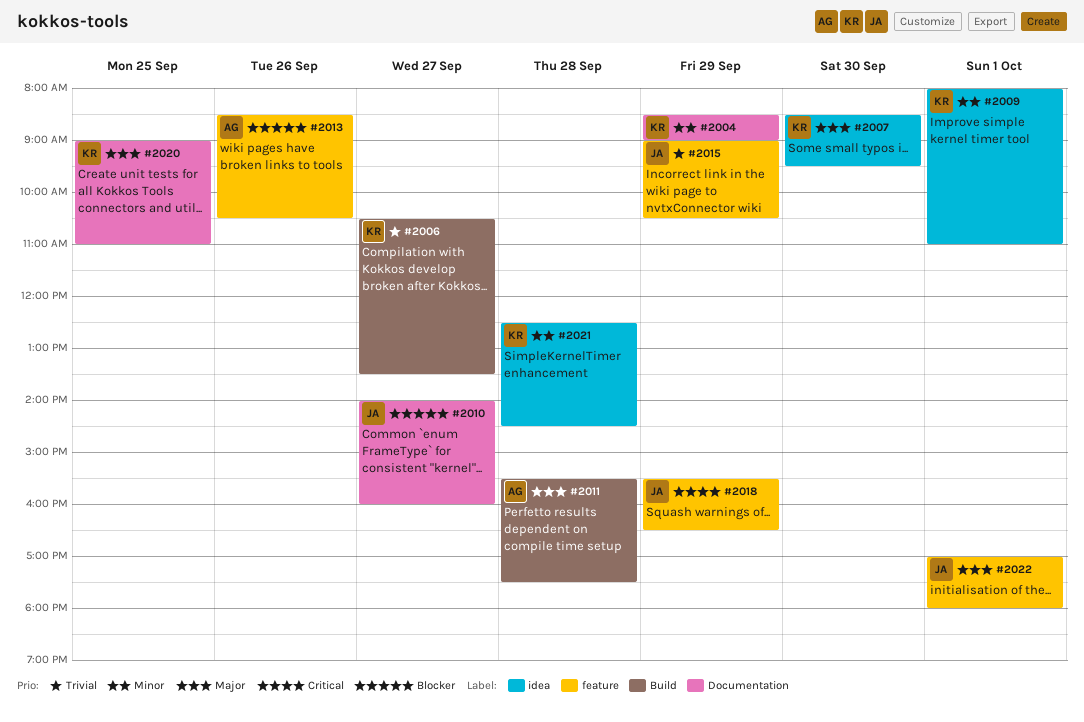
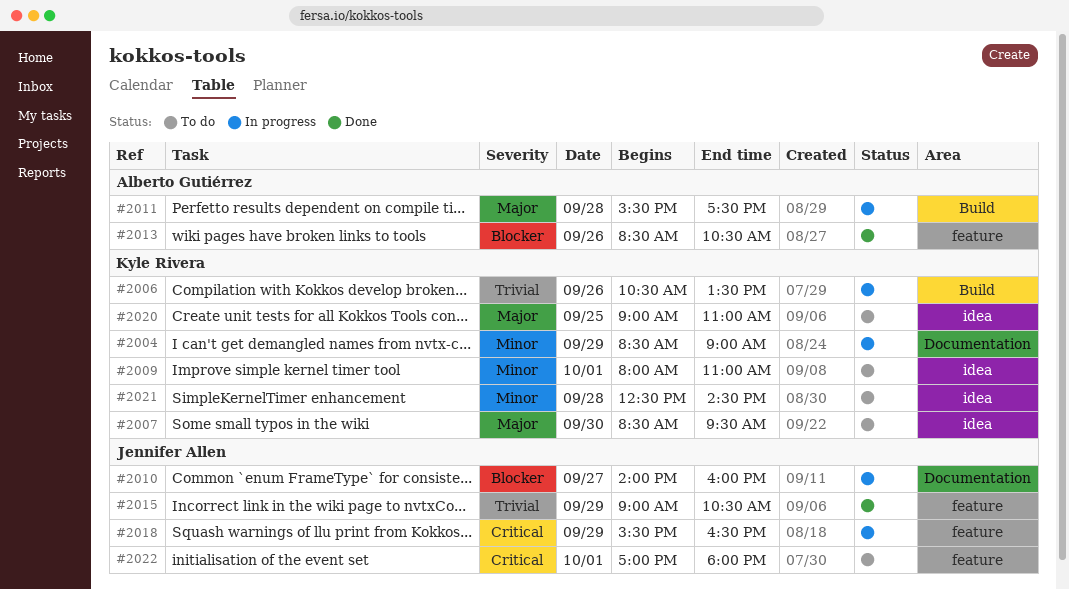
#2006, day: Sep 27 -> Sep 26
#2020, label: Documentation -> idea
#2022, priority: Major -> Critical

